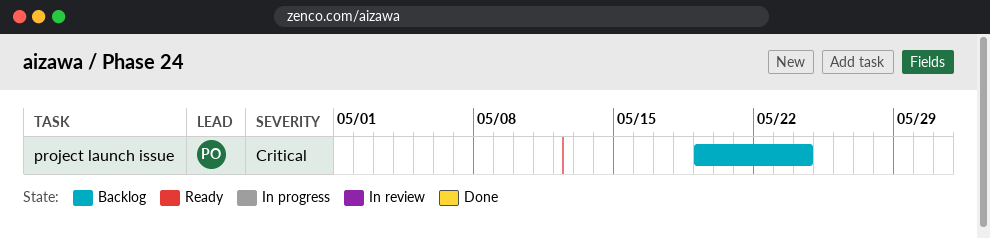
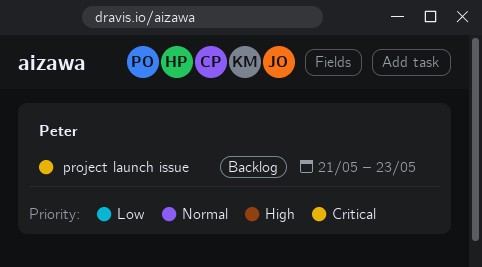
project launch issue, start: May 19 -> May 21
project launch issue, due: May 24 -> May 23

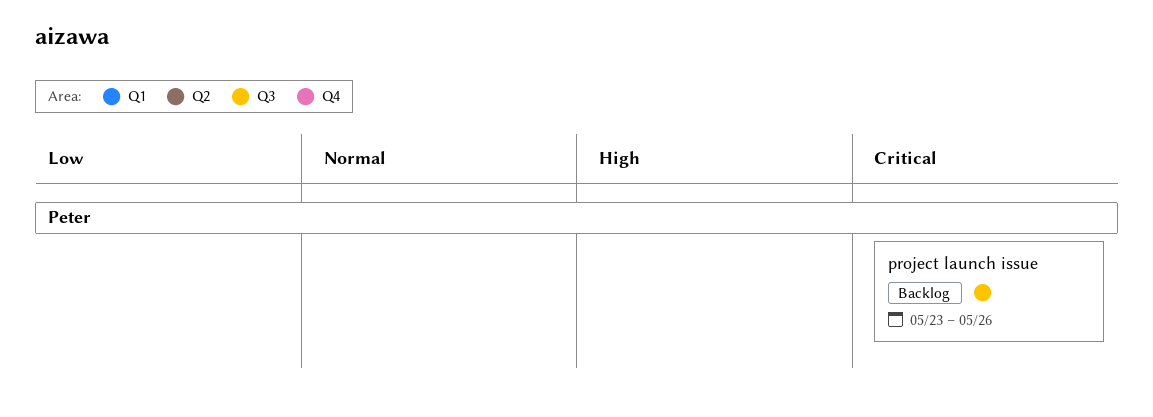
project launch issue, start: May 21 -> May 23
project launch issue, due: May 23 -> May 26

